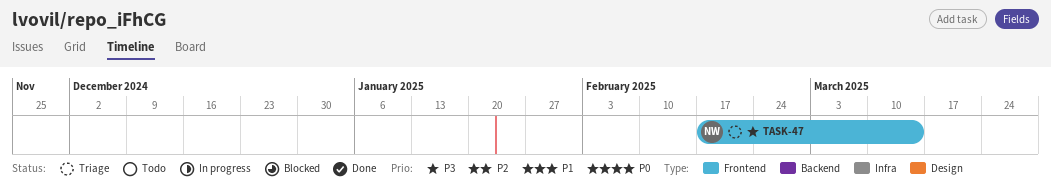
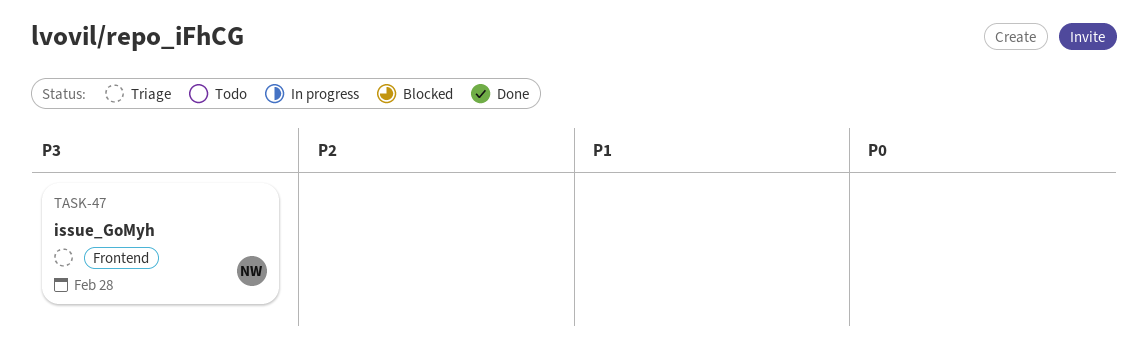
TASK-47, due: Mar 14 -> Feb 28

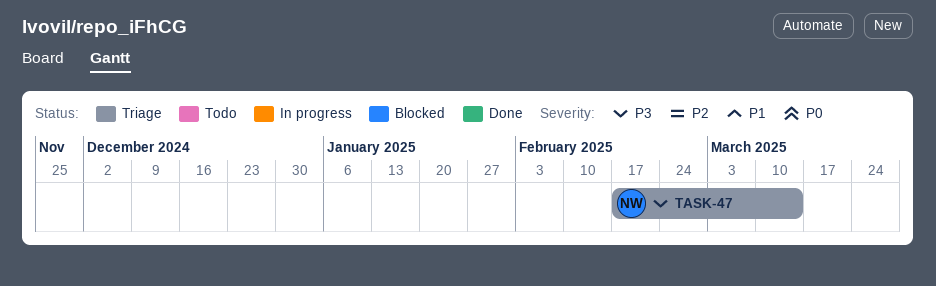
TASK-47, due: Feb 28 -> Mar 14

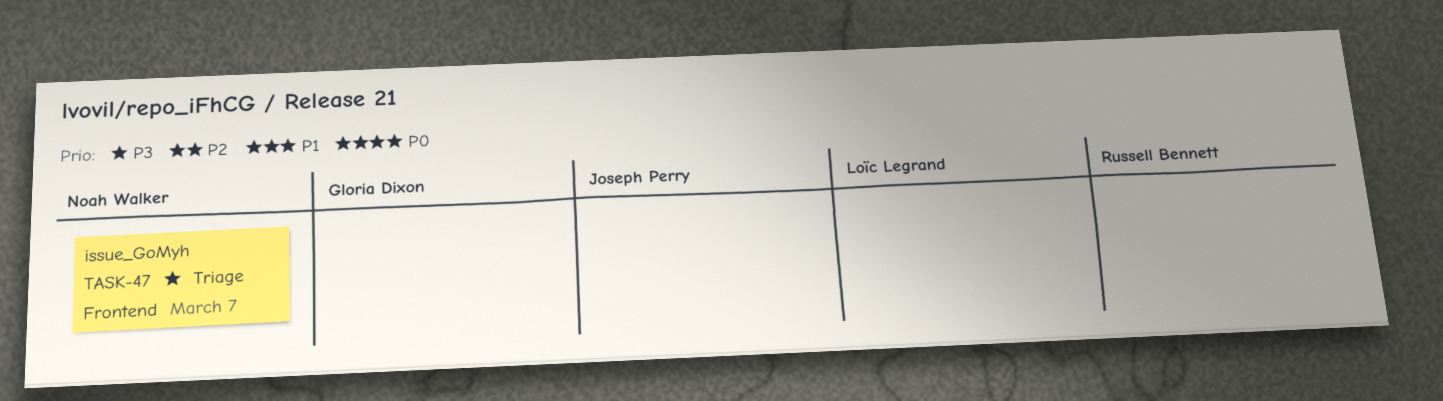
TASK-47, due: Mar 14 -> Mar 7

